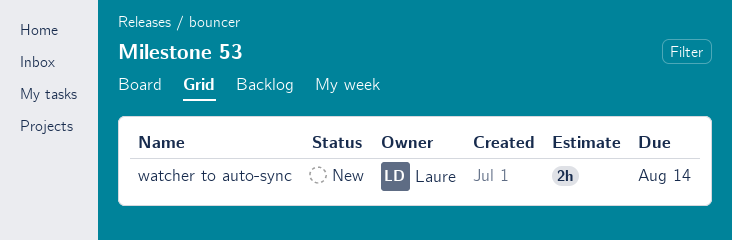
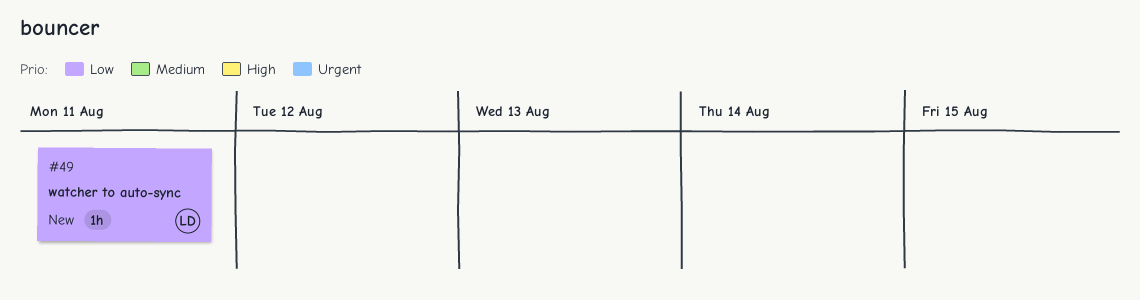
watcher to auto-sync, estimate: 2h -> 1h
watcher to auto-sync, due: Aug 14 -> Aug 11

